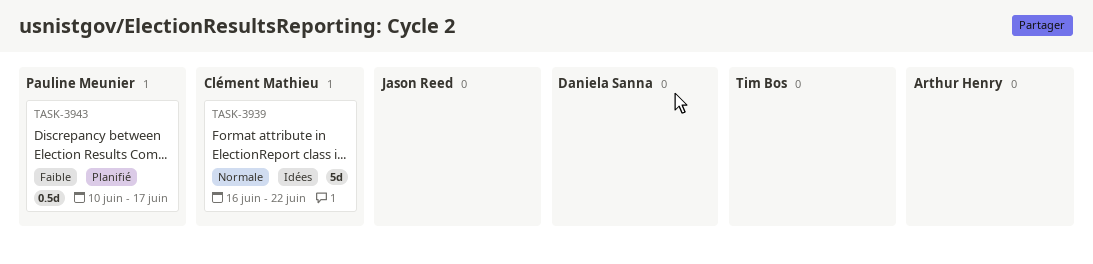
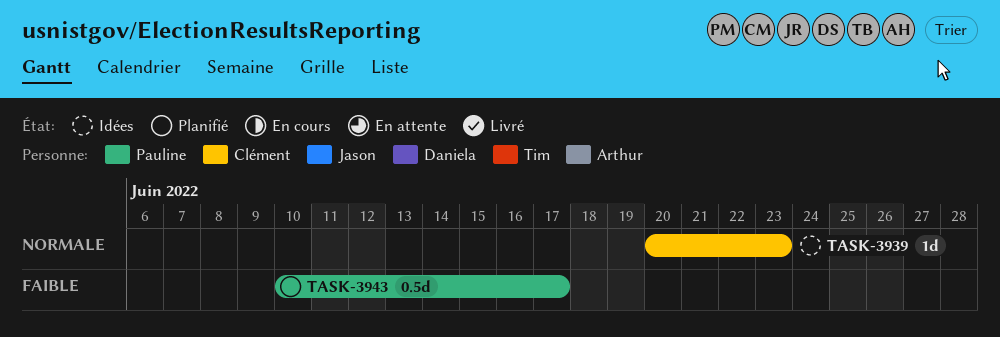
TASK-3939, estimate: 5d -> 1d
TASK-3939, start: Jun 16 -> Jun 20
TASK-3939, due: Jun 22 -> Jun 23

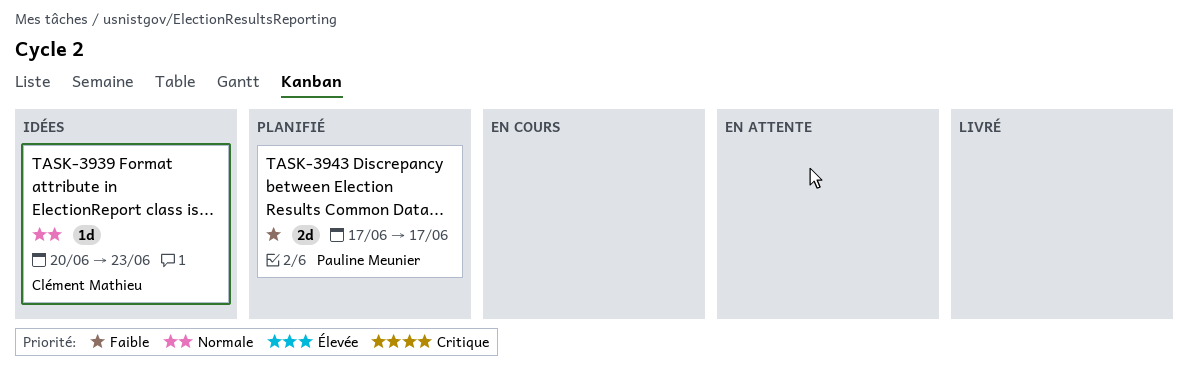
TASK-3943, estimate: 0.5d -> 2d
TASK-3943, start: Jun 10 -> Jun 17

